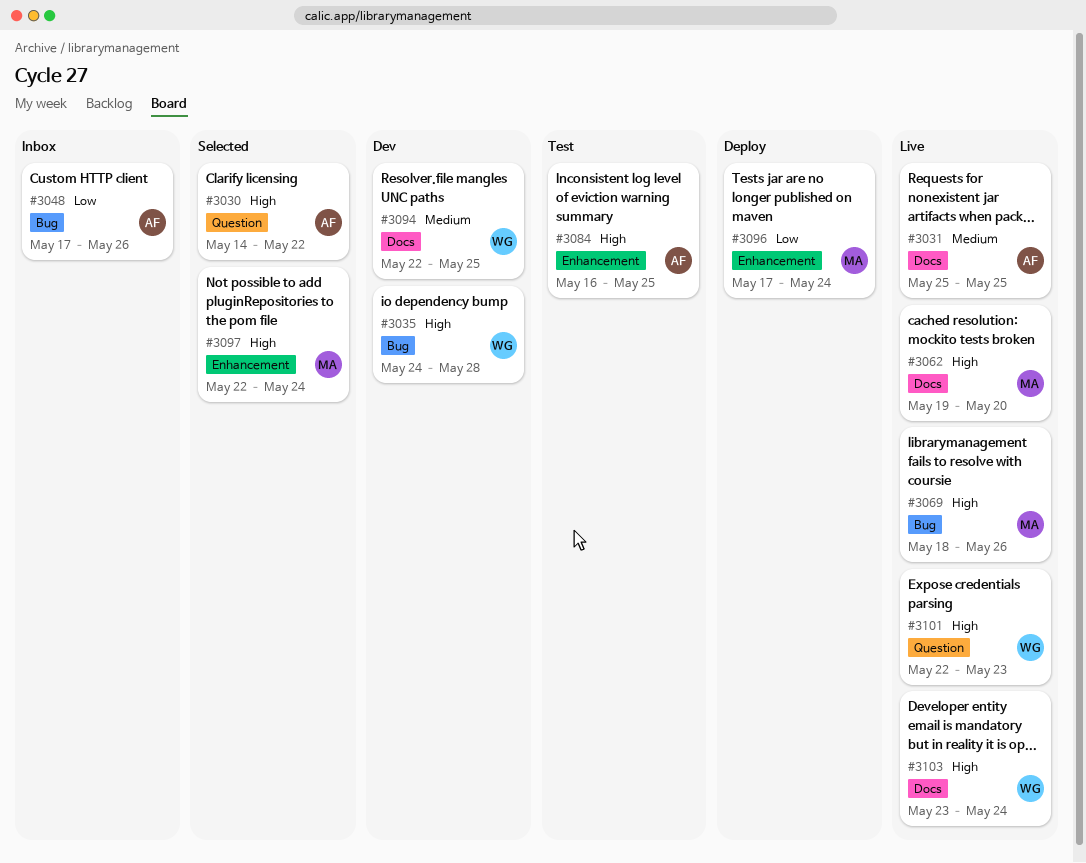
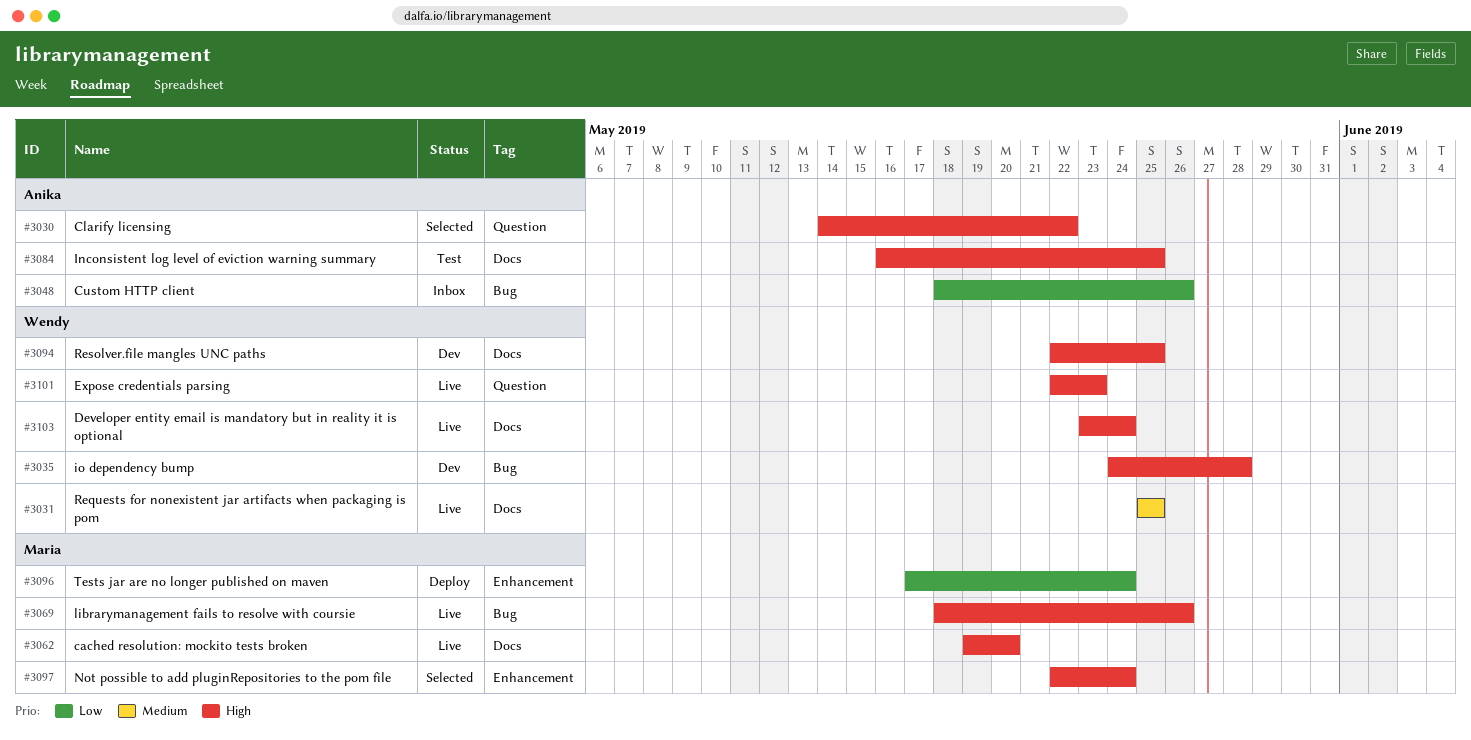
#3031, owner: Anika -> Wendy
#3048, start: May 17 -> May 18
#3084, label: Enhancement -> Docs
#3094, priority: Medium -> High

